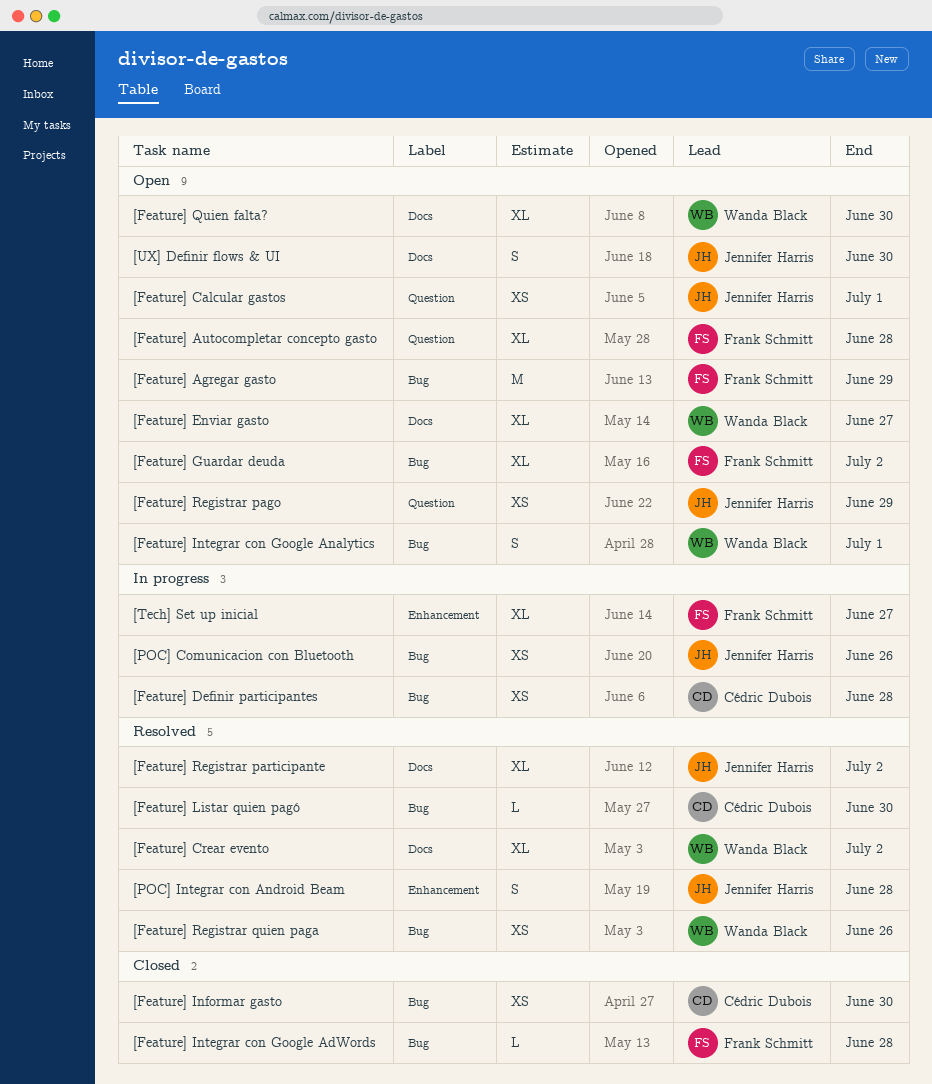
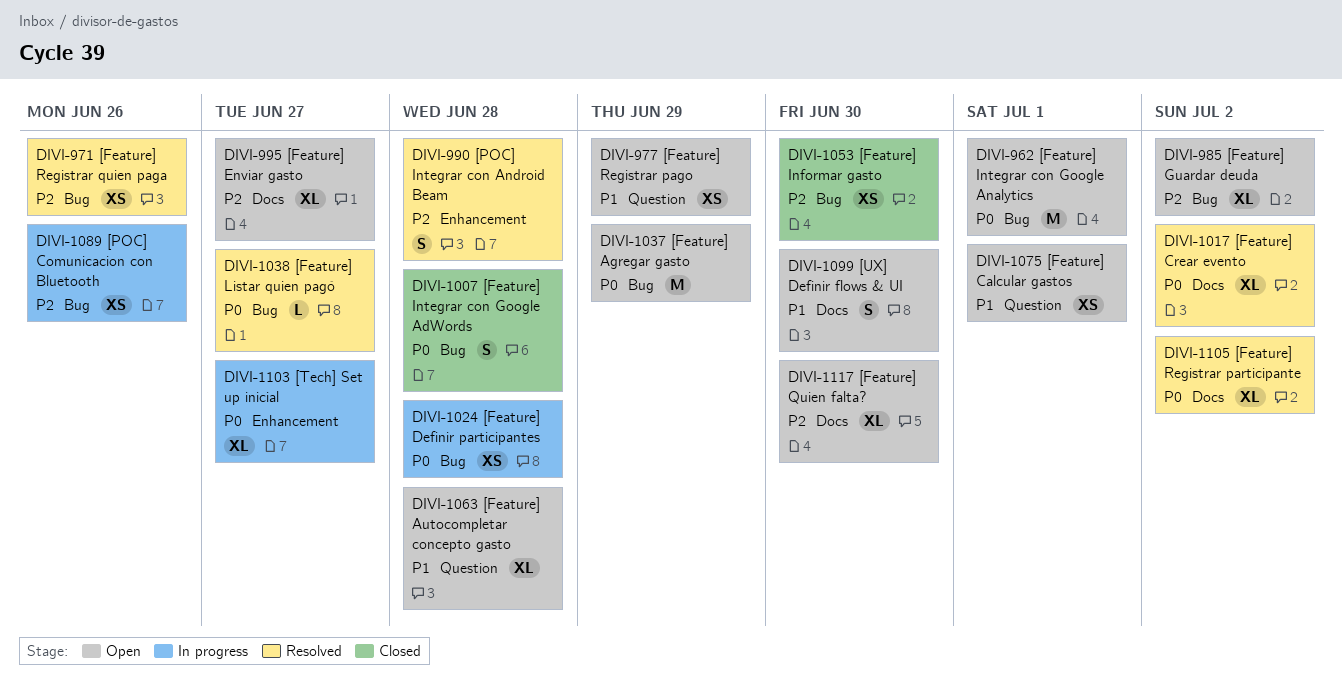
[Feature] Integrar con Google AdWords, estimate: L -> S
[Feature] Integrar con Google Analytics, estimate: S -> M
[Feature] Listar quien pagó, due: Jun 30 -> Jun 27

